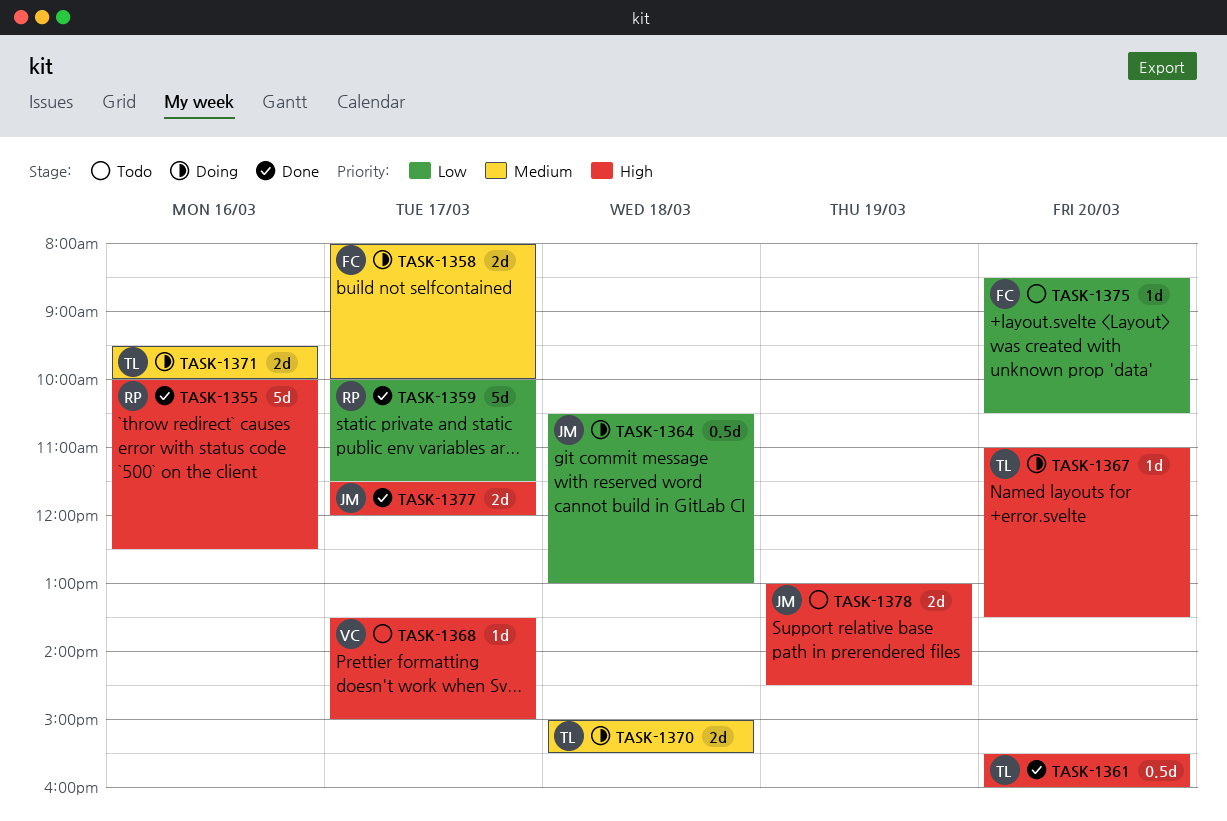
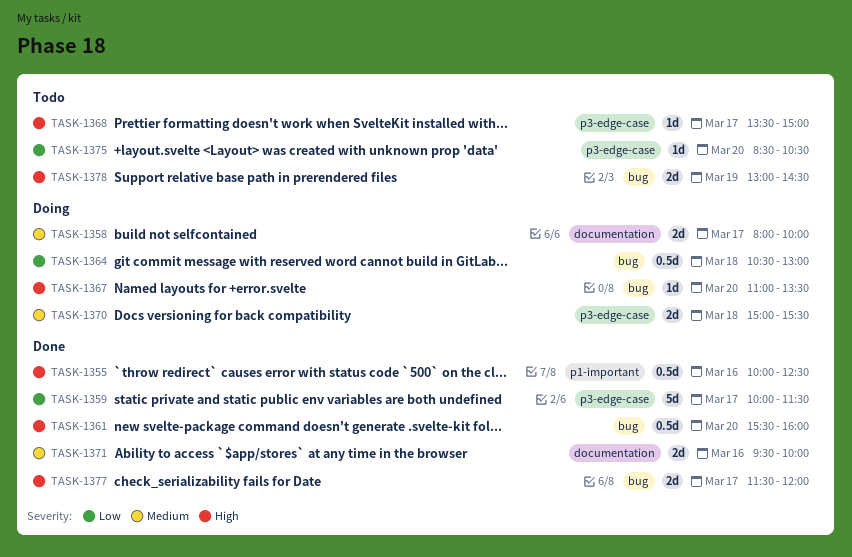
TASK-1355, estimate: 5d -> 0.5d
TASK-1371, status: Doing -> Done

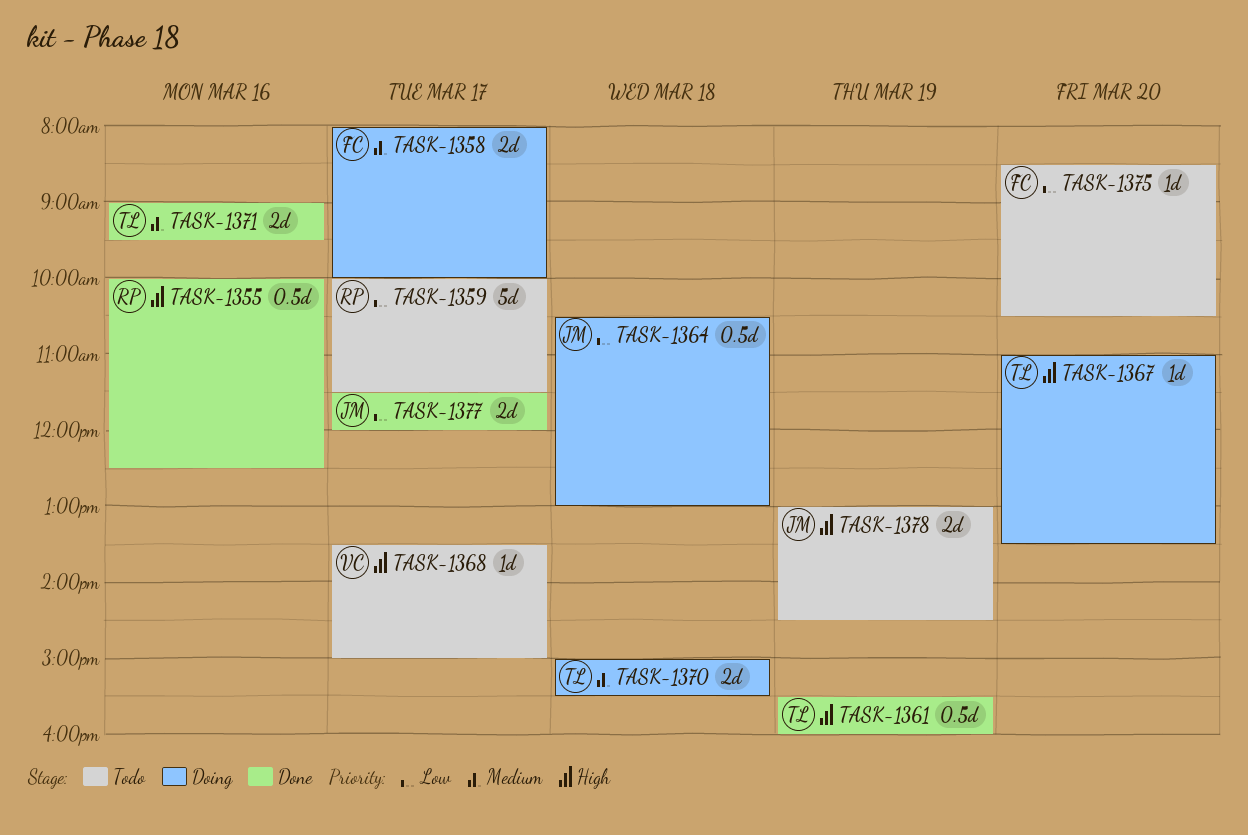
TASK-1359, status: Done -> Todo
TASK-1361, day: Mar 20 -> Mar 19
TASK-1371, begins: 09:30 -> 09:00
TASK-1371, ends: 10:00 -> 09:30
TASK-1377, priority: High -> Low

